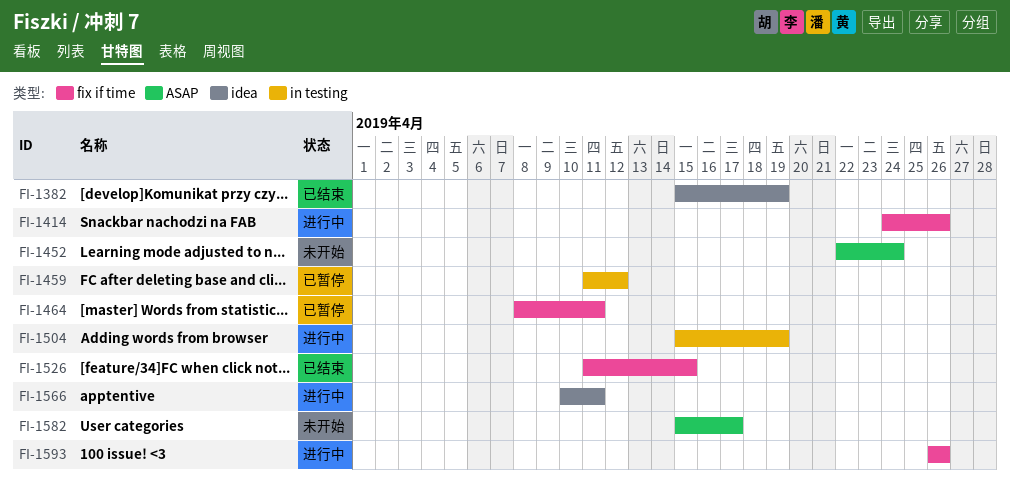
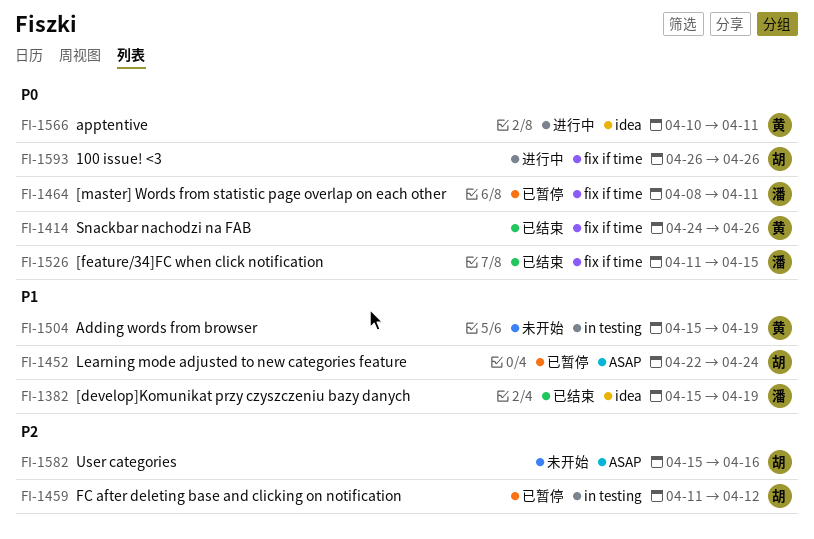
FI-1414, status: 进行中 -> 已结束
FI-1452, status: 未开始 -> 已暂停
FI-1504, status: 进行中 -> 未开始
FI-1582, due: Apr 17 -> Apr 16

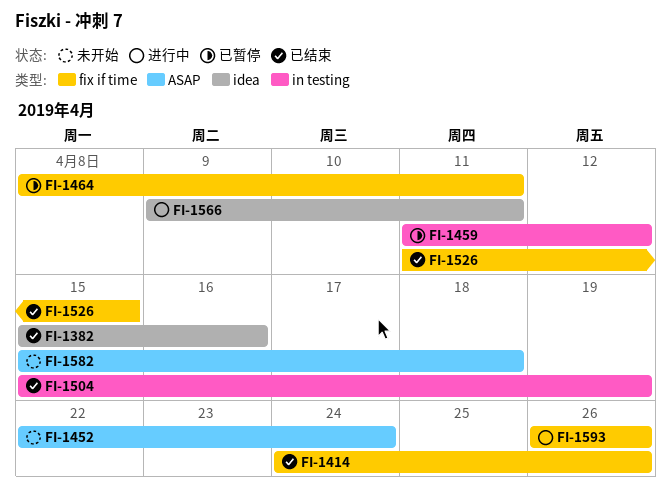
FI-1382, due: Apr 19 -> Apr 16
FI-1452, status: 已暂停 -> 未开始
FI-1504, status: 未开始 -> 已结束
FI-1566, start: Apr 10 -> Apr 9
FI-1582, due: Apr 16 -> Apr 18

